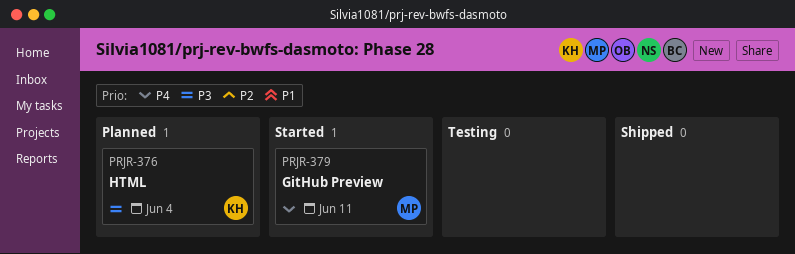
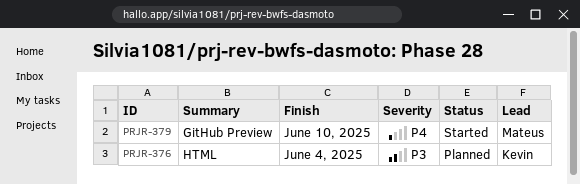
PRJR-379, due: Jun 11 -> Jun 10

